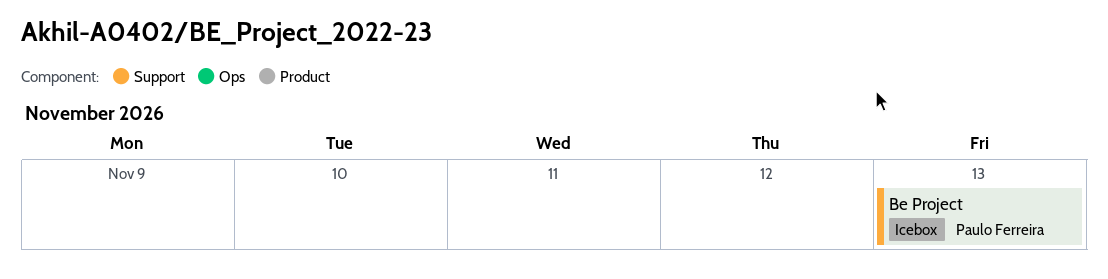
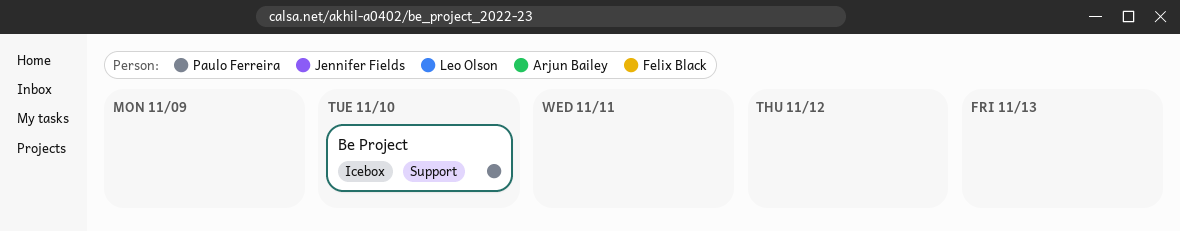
Be Project, due: Nov 13 -> Nov 10

